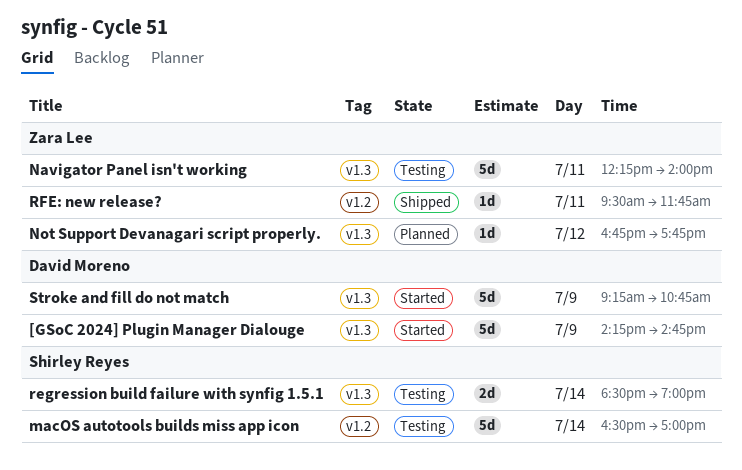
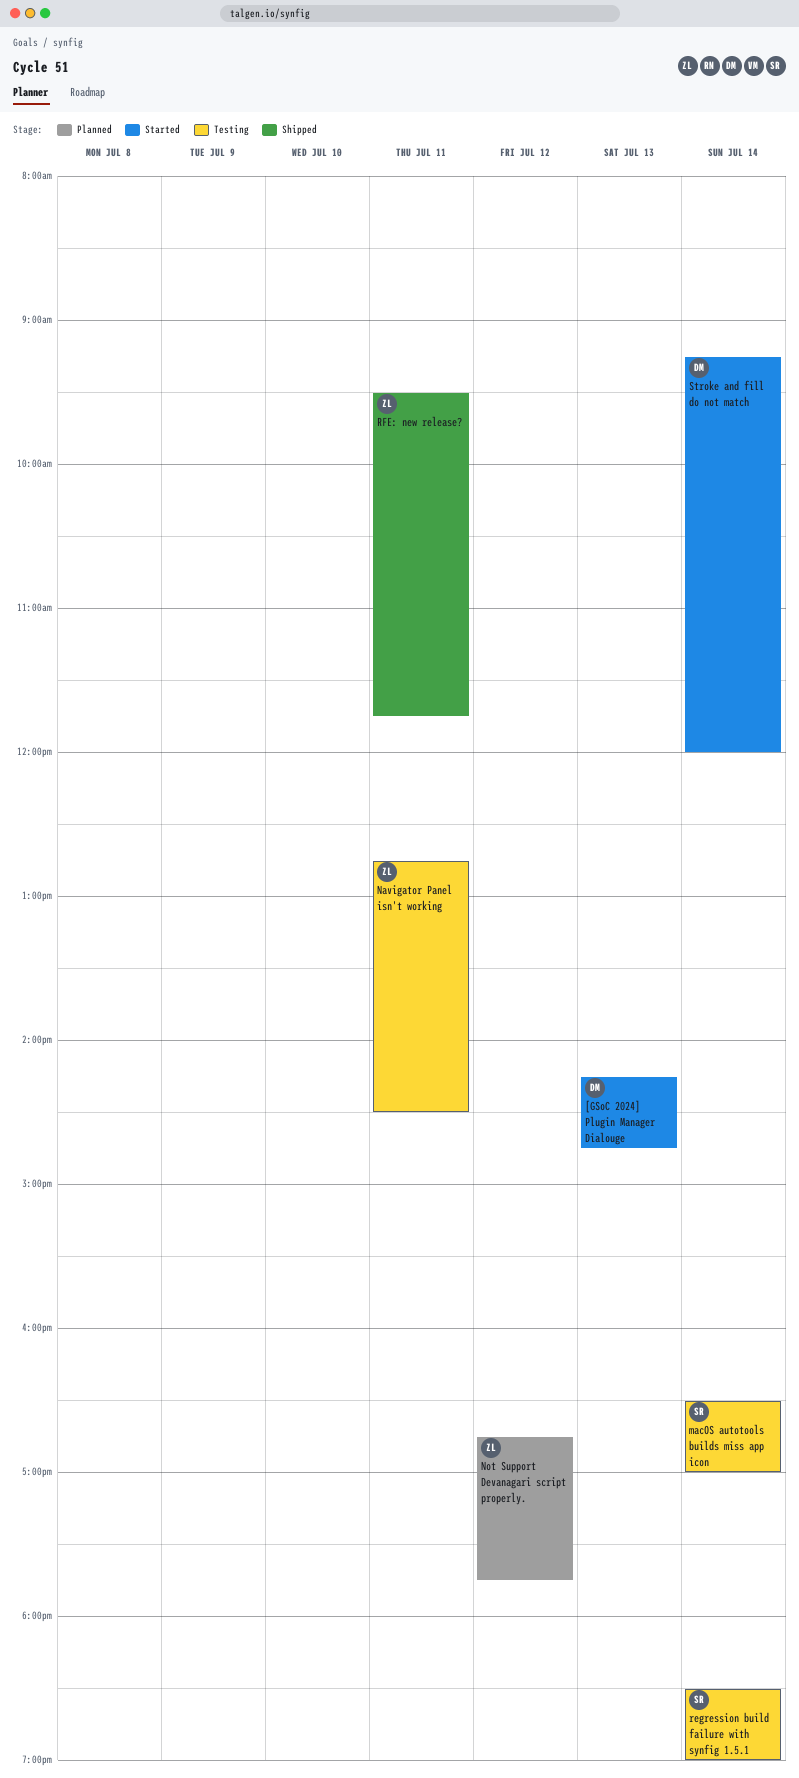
[GSoC 2024] Plugin Manager Dialouge, day: Jul 9 -> Jul 13
Navigator Panel isn't working, begins: 12:15 -> 12:45
Navigator Panel isn't working, ends: 14:00 -> 14:30
Stroke and fill do not match, day: Jul 9 -> Jul 14
Stroke and fill do not match, ends: 10:45 -> 12:00

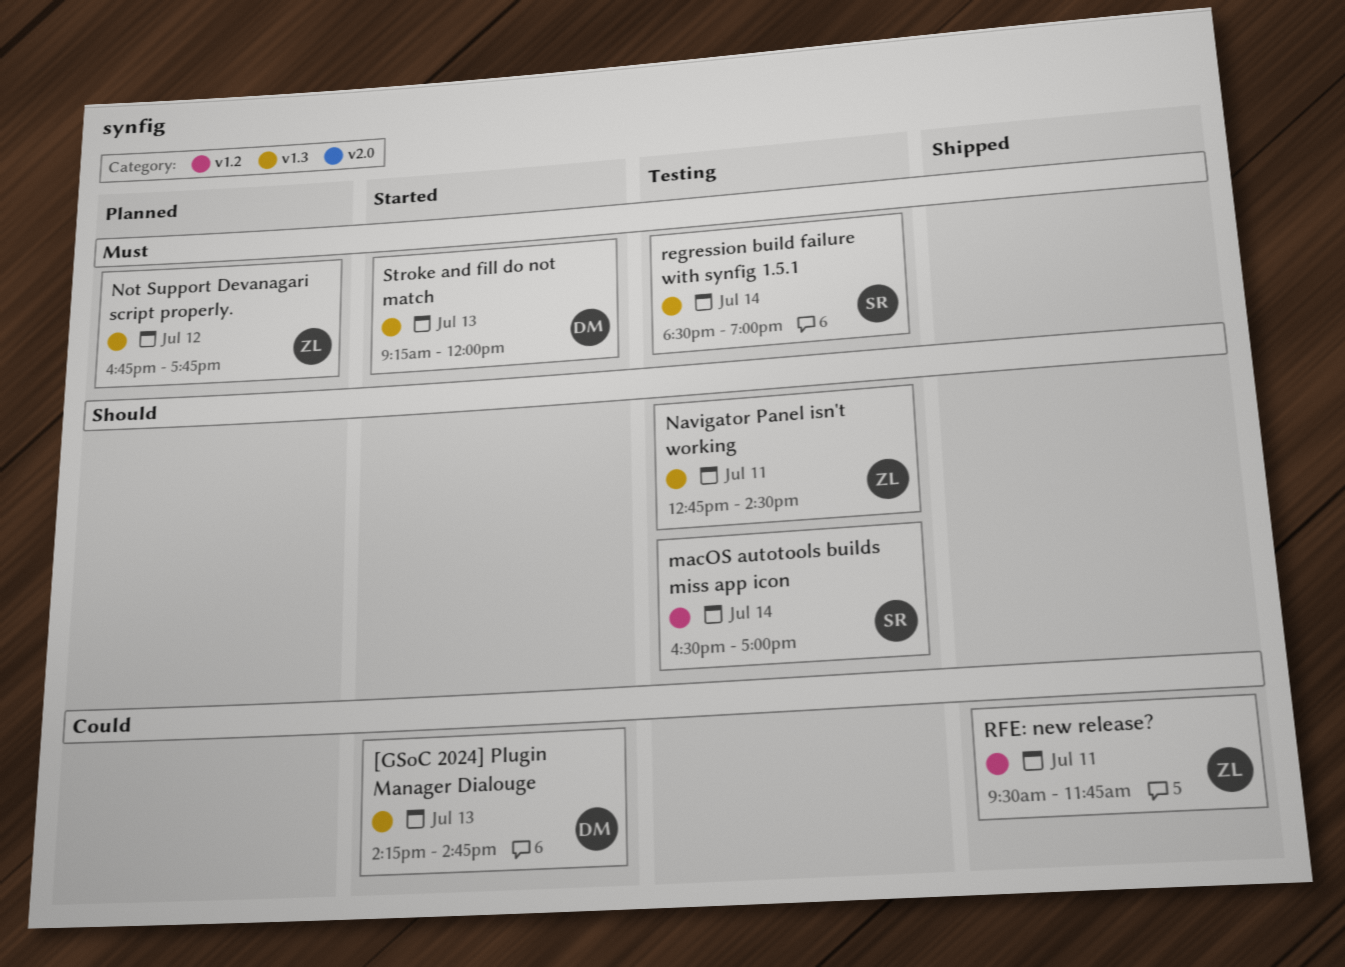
Stroke and fill do not match, day: Jul 14 -> Jul 13

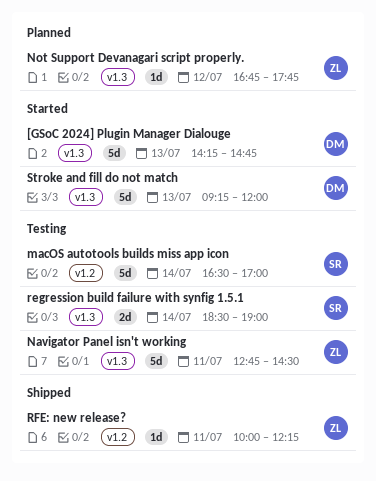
RFE: new release?, begins: 09:30 -> 10:00
RFE: new release?, ends: 11:45 -> 12:15

